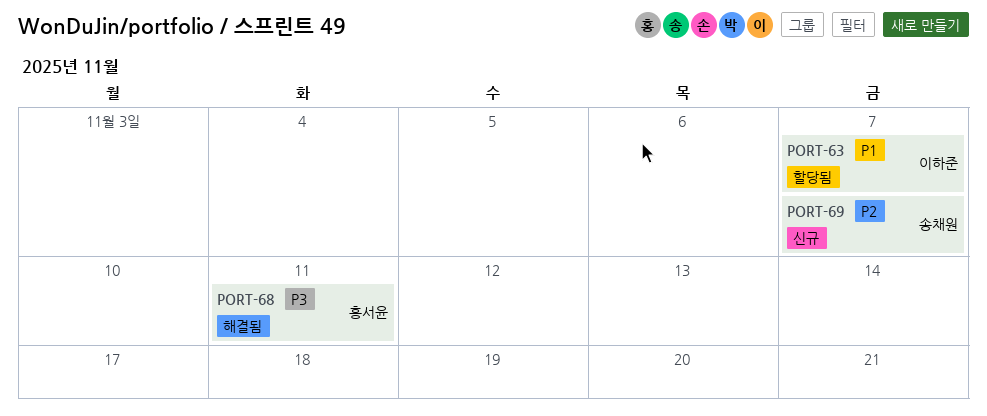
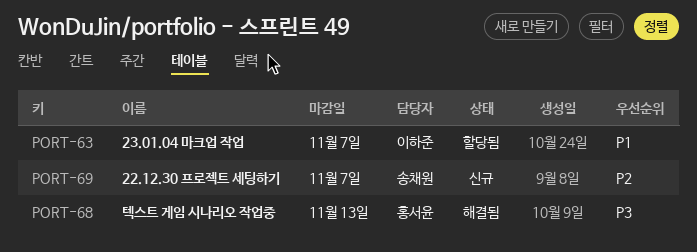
PORT-68, due: Nov 11 -> Nov 13

